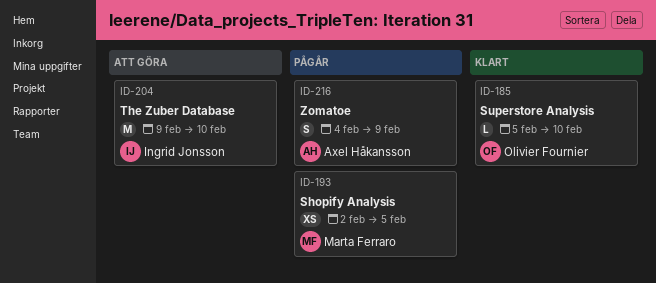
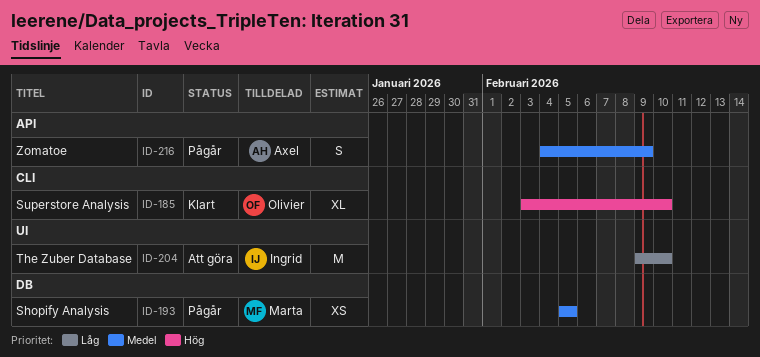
ID-185, estimate: L -> XL
ID-185, start: Feb 5 -> Feb 3
ID-193, start: Feb 2 -> Feb 5

